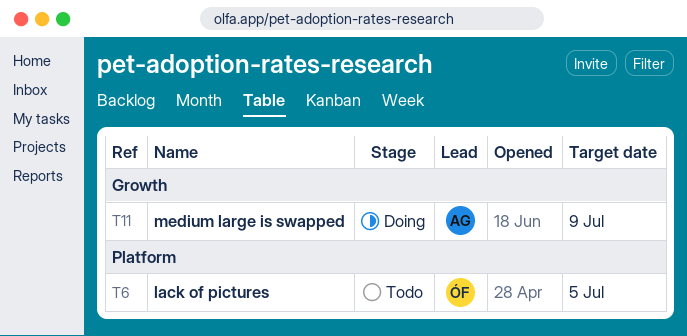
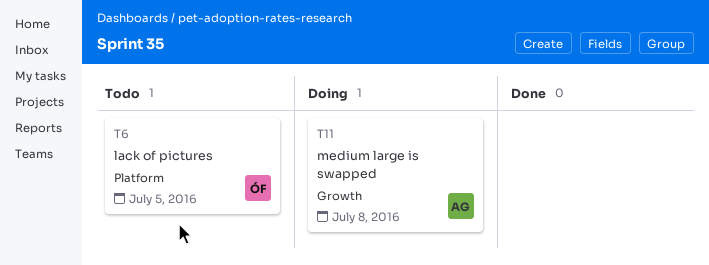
T11, due: Jul 9 -> Jul 8

